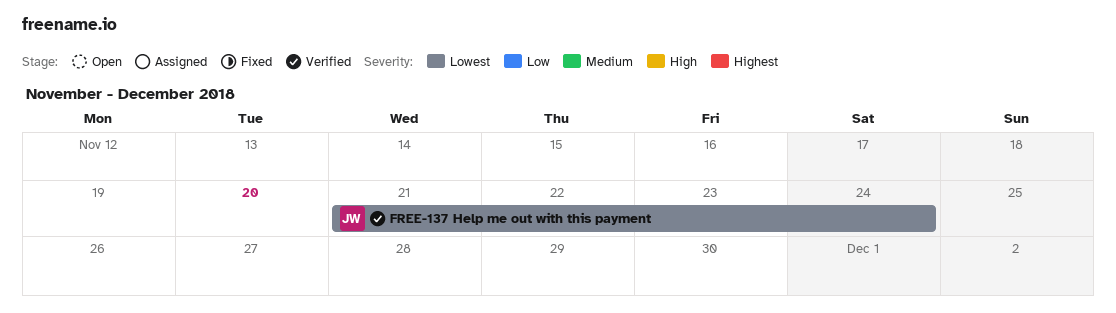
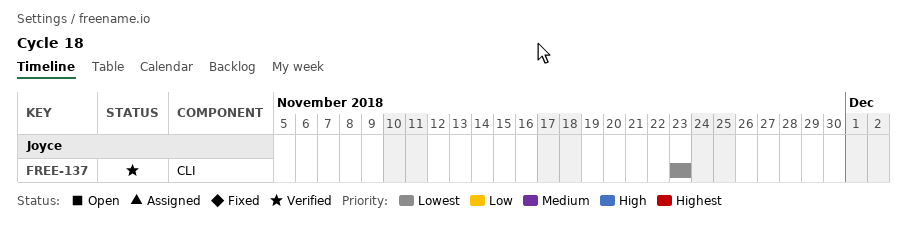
FREE-137, start: Nov 21 -> Nov 23
FREE-137, due: Nov 24 -> Nov 23

